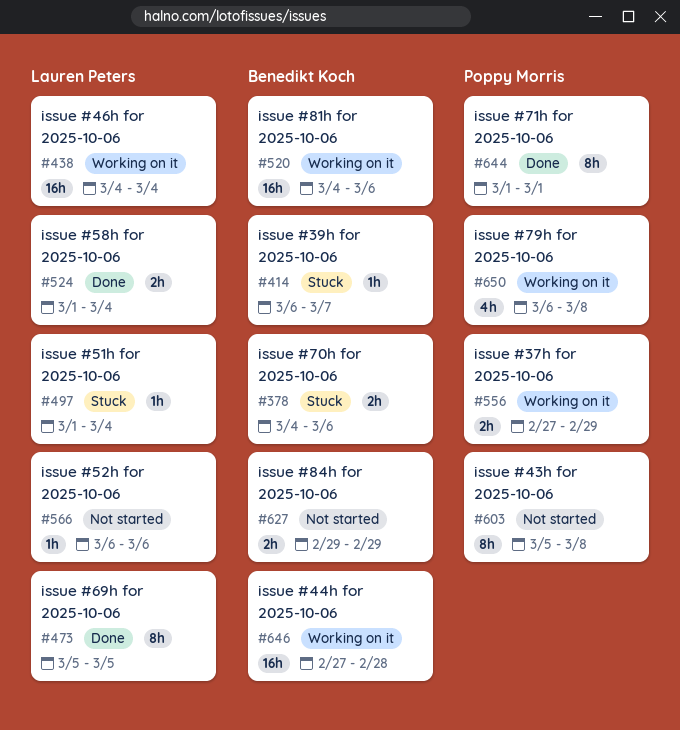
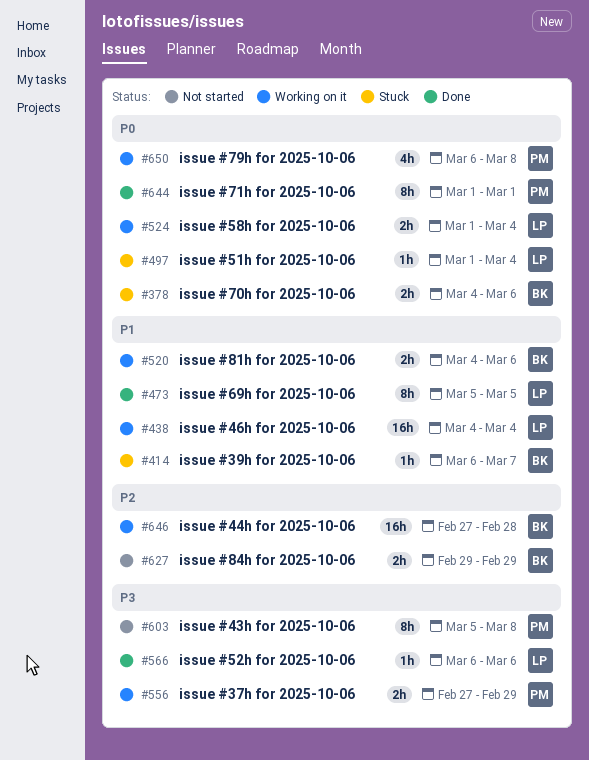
#520, estimate: 16h -> 2h
#524, status: Done -> Working on it
#566, status: Not started -> Done

